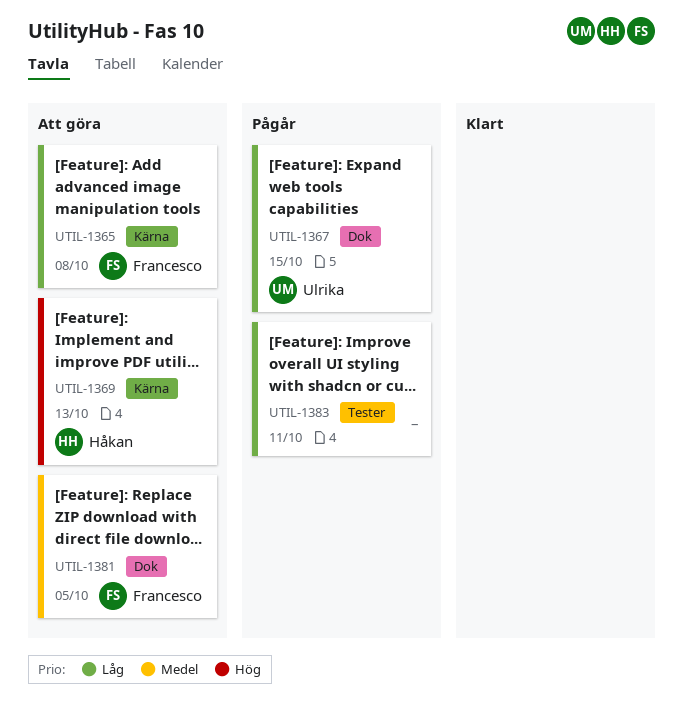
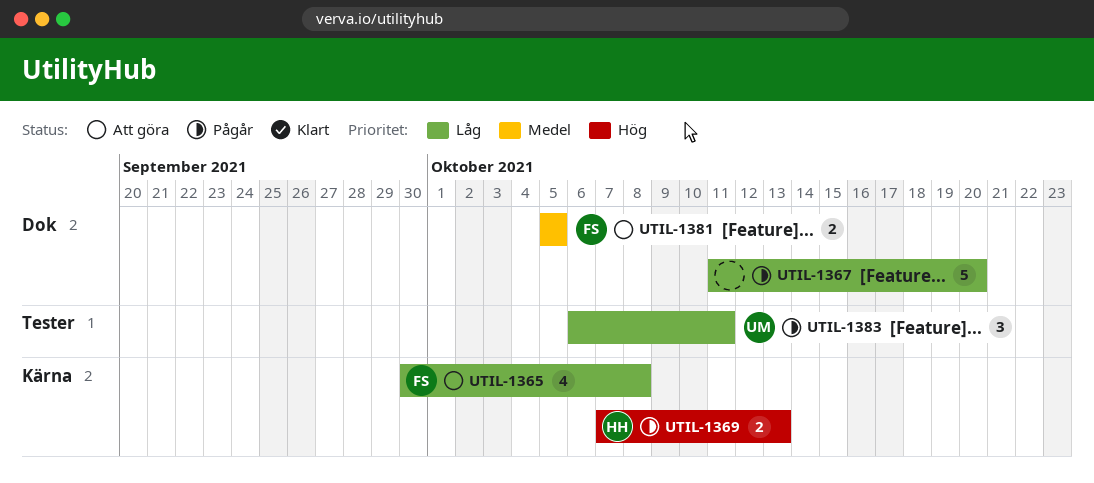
UTIL-1367, owner: Ulrika -> none
UTIL-1367, due: Oct 15 -> Oct 20
UTIL-1369, status: Att göra -> Pågår
UTIL-1383, owner: none -> Ulrika

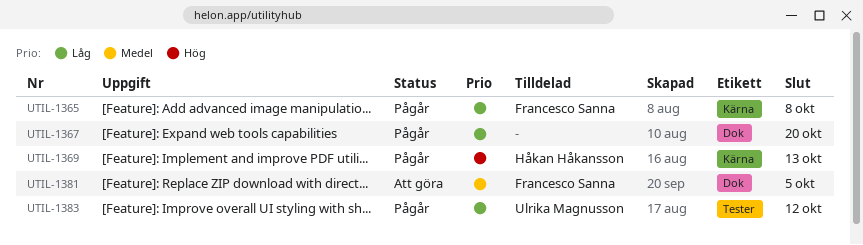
UTIL-1365, status: Att göra -> Pågår
UTIL-1383, due: Oct 11 -> Oct 12

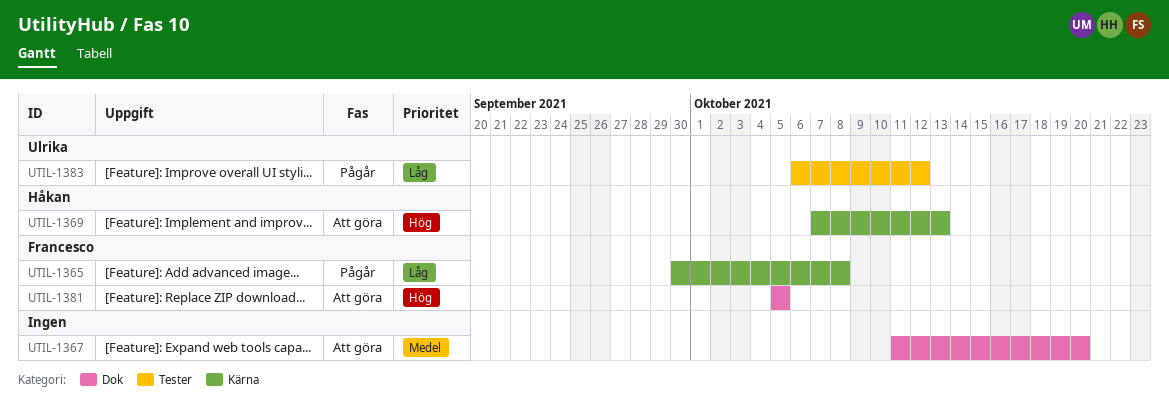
UTIL-1367, status: Pågår -> Att göra
UTIL-1367, priority: Låg -> Medel
UTIL-1369, status: Pågår -> Att göra
UTIL-1381, priority: Medel -> Hög

